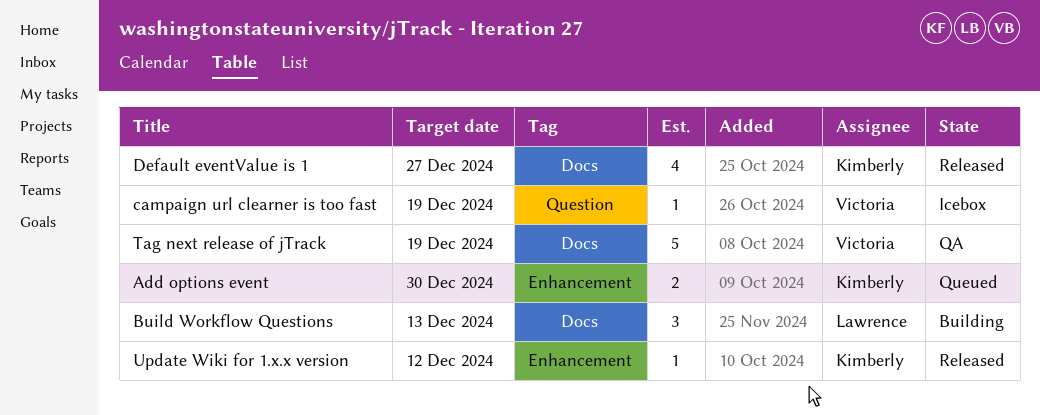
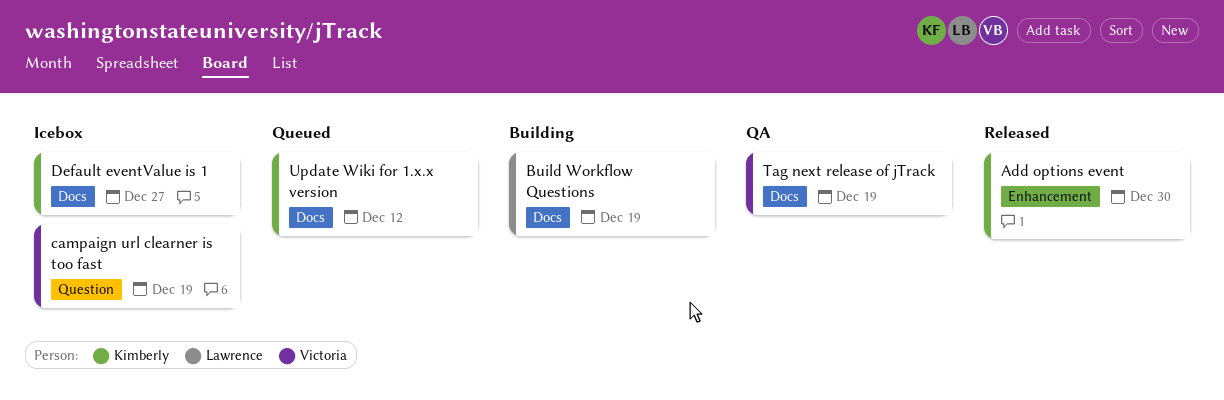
Add options event, status: Queued -> Released
Build Workflow Questions, due: Dec 13 -> Dec 19
Default eventValue is 1, status: Released -> Icebox
Update Wiki for 1.x.x version, status: Released -> Queued
Update Wiki for 1.x.x version, label: Enhancement -> Docs

